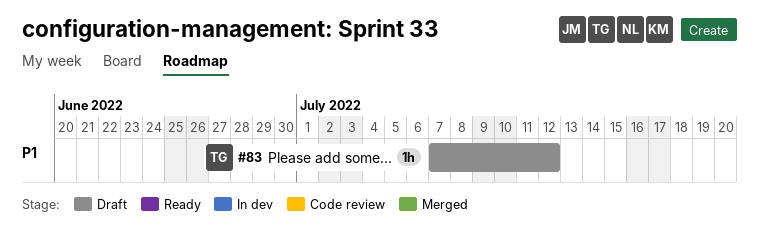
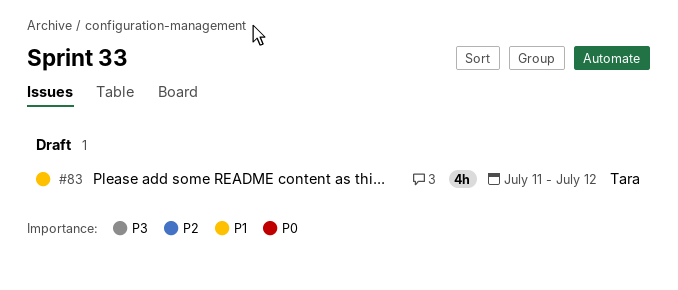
#83, estimate: 1h -> 4h
#83, start: Jul 7 -> Jul 11

